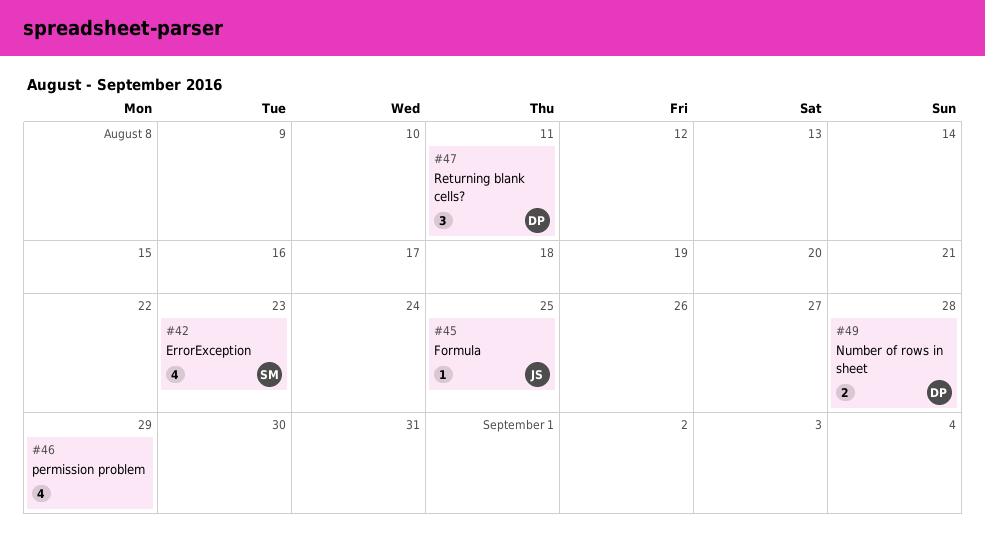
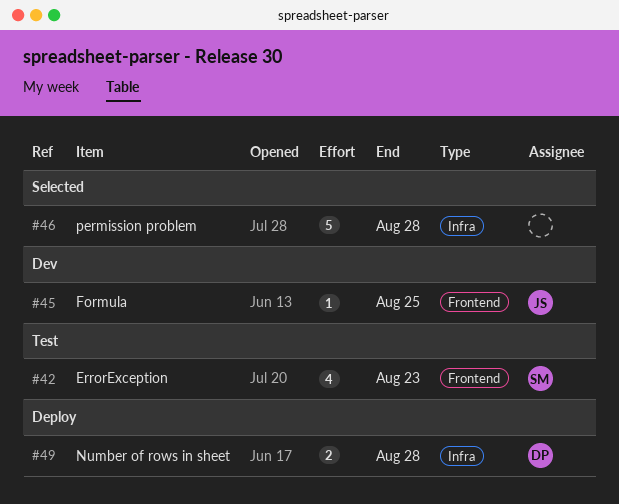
#46, estimate: 4 -> 5
#46, due: Aug 29 -> Aug 28
#47: present -> none

